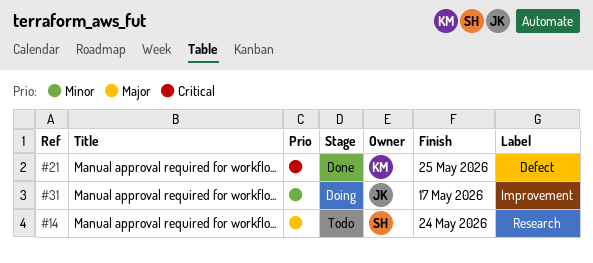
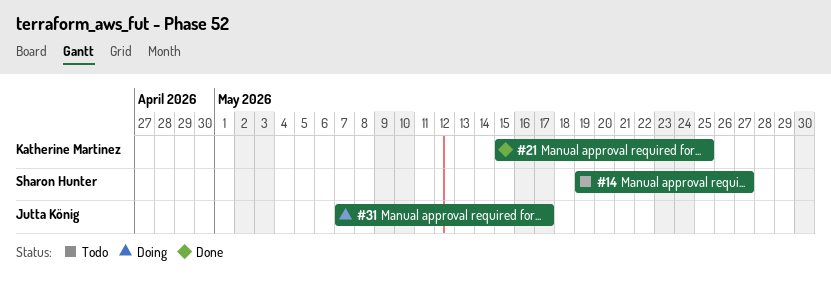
#14, due: May 24 -> May 27

